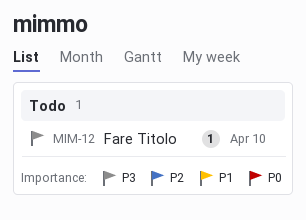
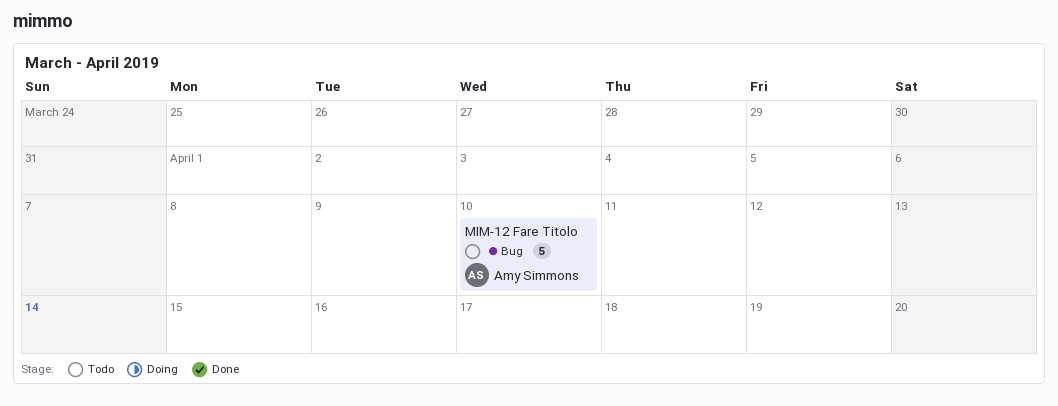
MIM-12, estimate: 1 -> 5

